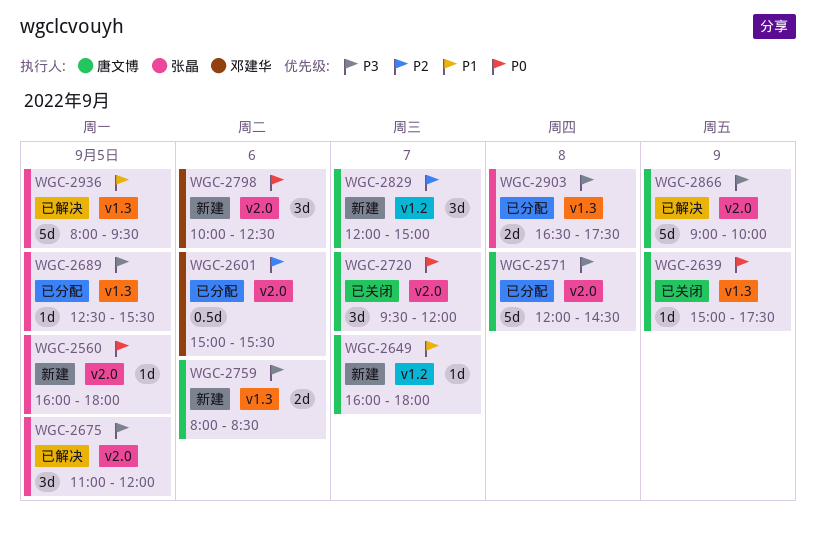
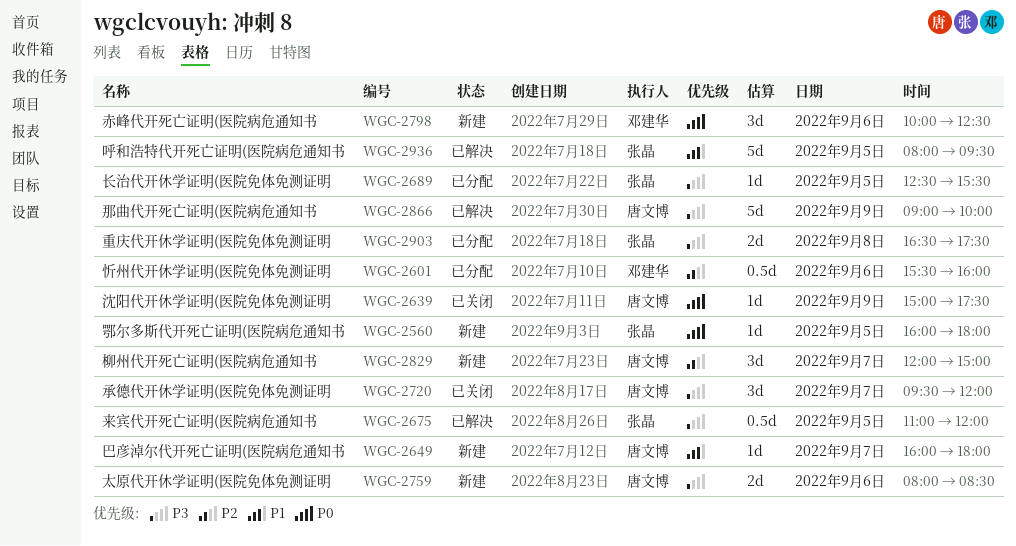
WGC-2571: present -> none
WGC-2601, begins: 15:00 -> 15:30
WGC-2601, ends: 15:30 -> 16:00
WGC-2675, estimate: 3d -> 0.5d
WGC-2720, priority: P0 -> P3

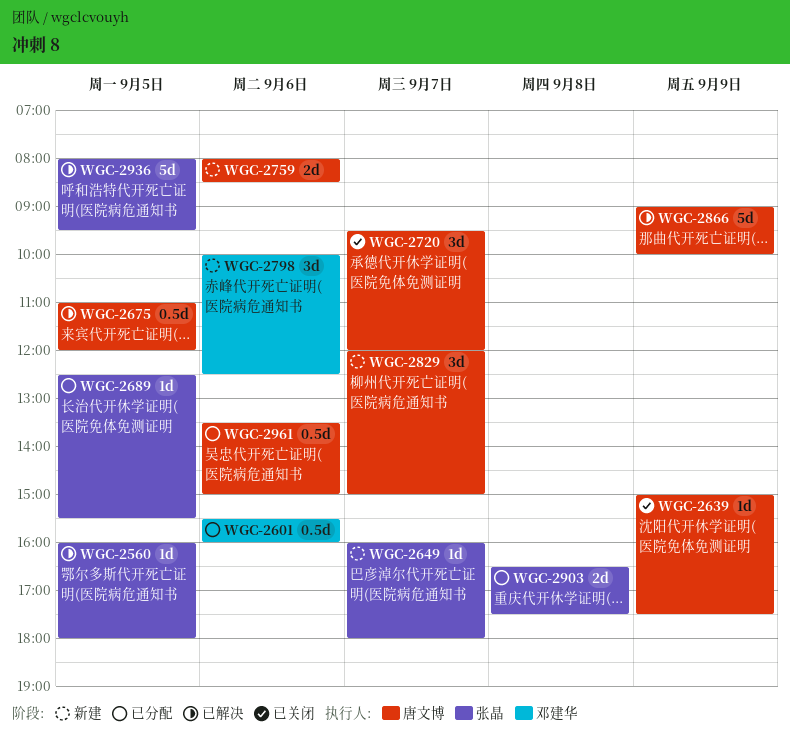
WGC-2560, status: 新建 -> 已解决
WGC-2649, owner: 唐文博 -> 张晶
WGC-2675, owner: 张晶 -> 唐文博
WGC-2961: none -> present

